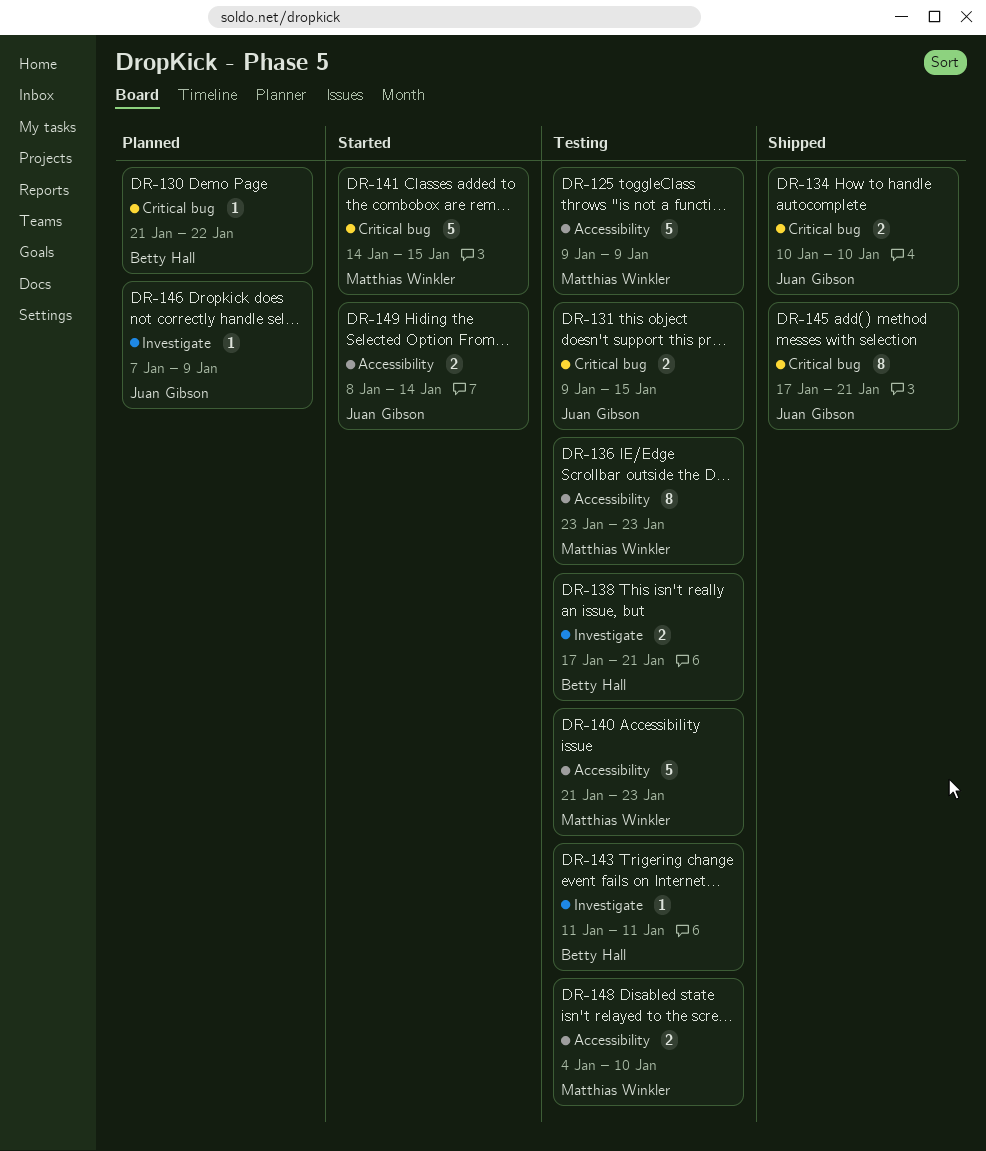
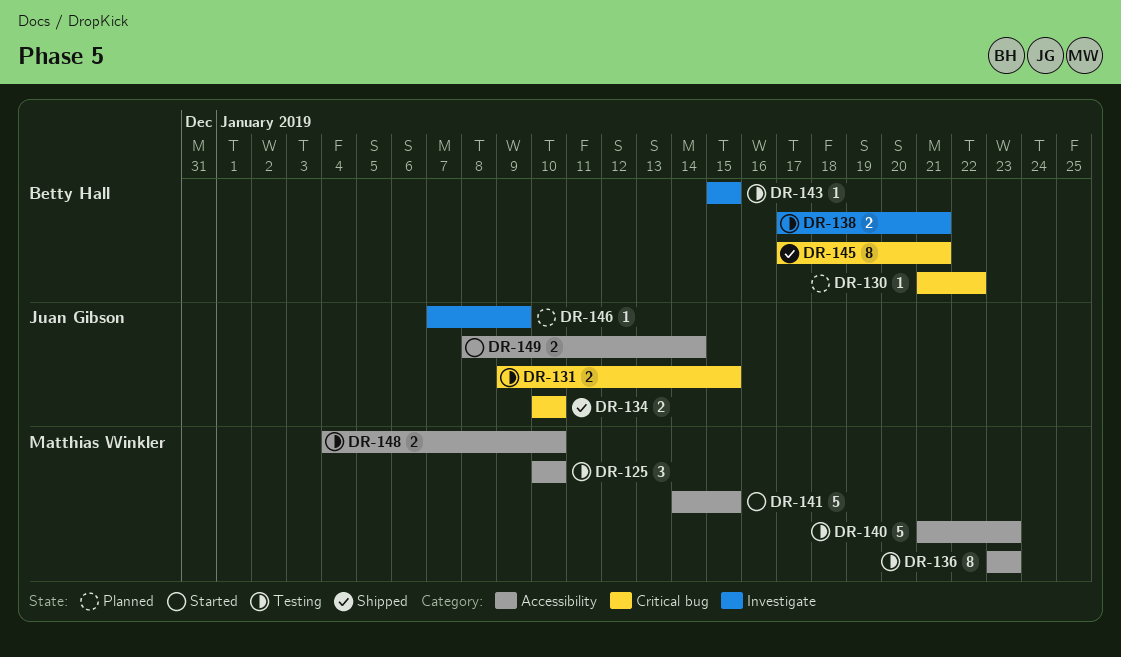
DR-125, estimate: 5 -> 3
DR-125, start: Jan 9 -> Jan 10
DR-125, due: Jan 9 -> Jan 10
DR-141, label: Critical bug -> Accessibility
DR-143, start: Jan 11 -> Jan 15
DR-143, due: Jan 11 -> Jan 15
DR-145, owner: Juan Gibson -> Betty Hall

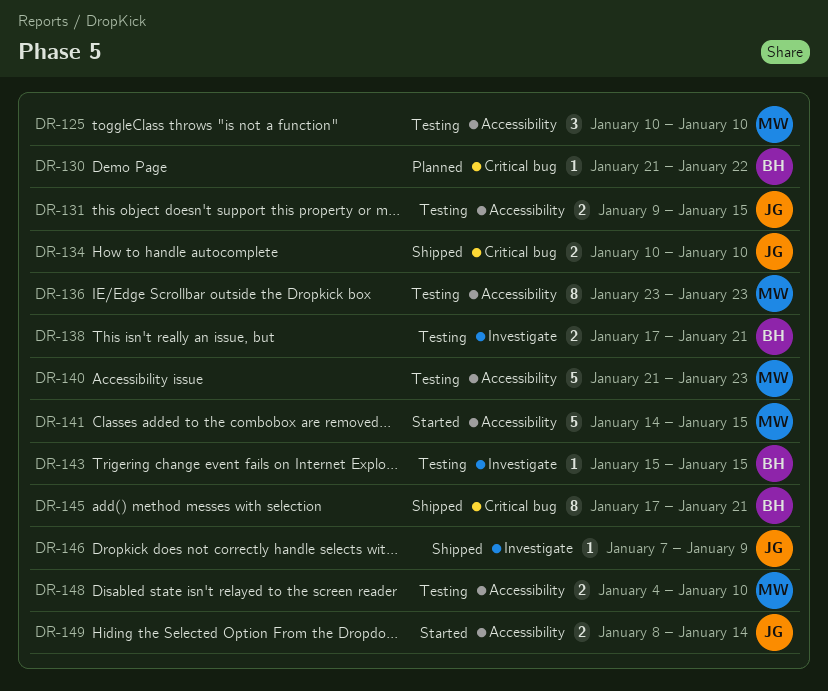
DR-131, label: Critical bug -> Accessibility
DR-146, status: Planned -> Shipped

